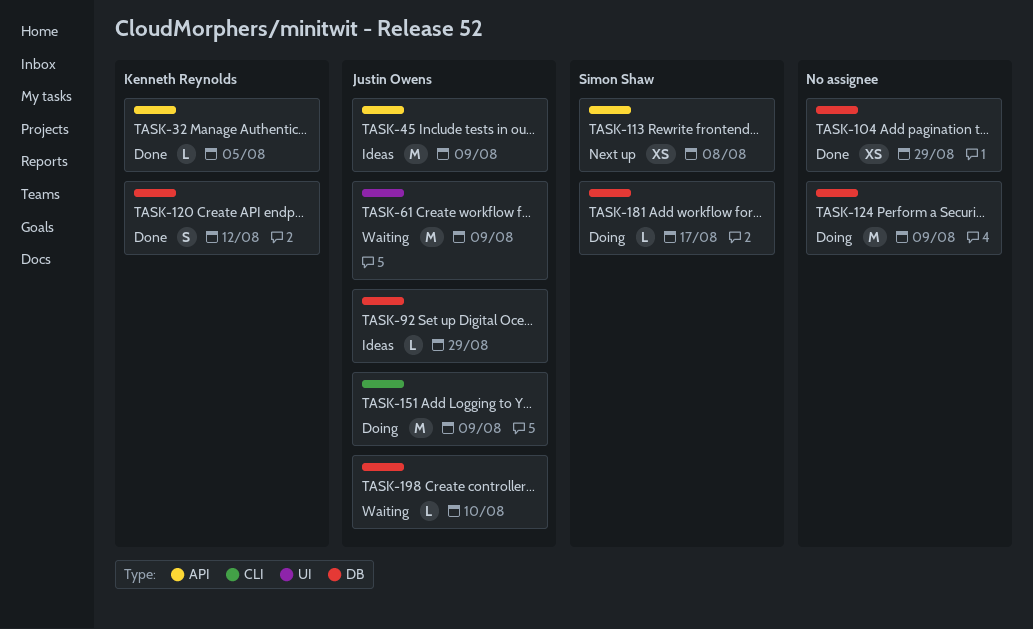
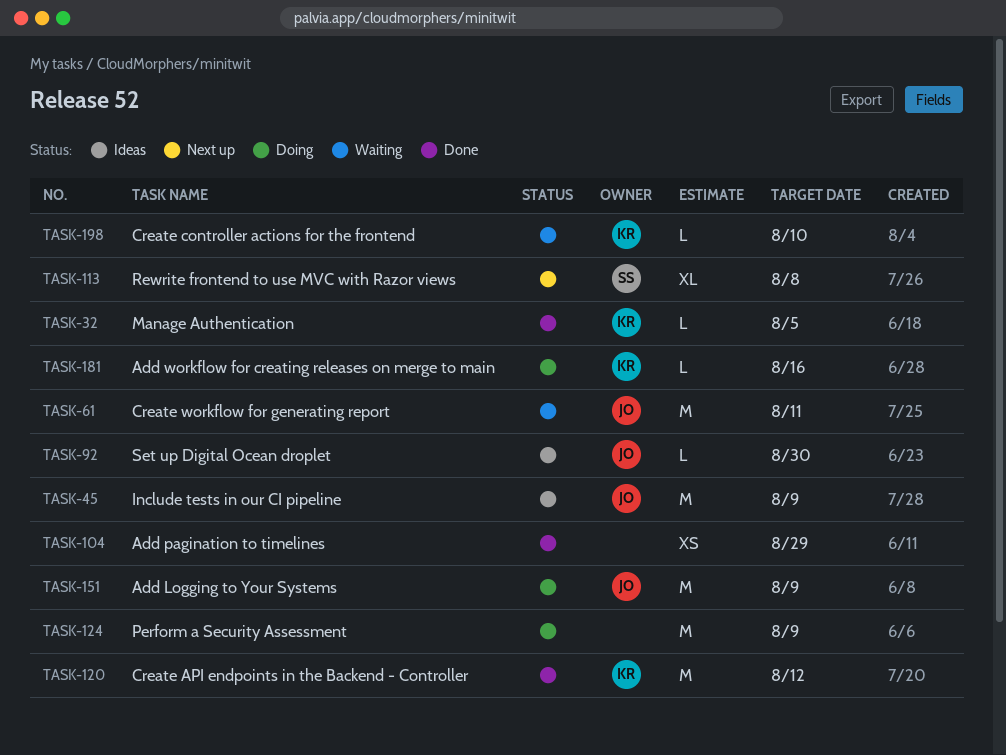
TASK-61, due: Aug 9 -> Aug 11
TASK-92, due: Aug 29 -> Aug 30
TASK-113, estimate: XS -> XL
TASK-120, estimate: S -> M
TASK-181, owner: Simon Shaw -> Kenneth Reynolds
TASK-181, due: Aug 17 -> Aug 16
TASK-198, owner: Justin Owens -> Kenneth Reynolds

